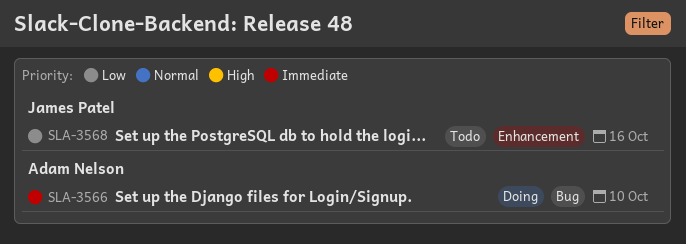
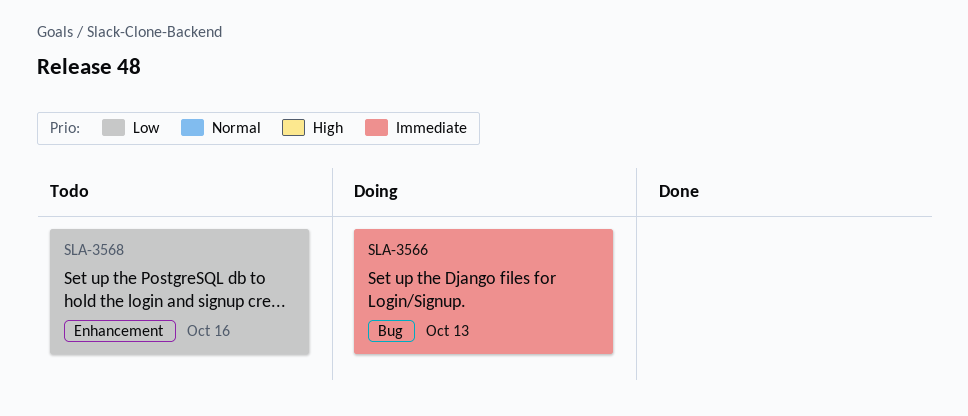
SLA-3566, due: Oct 10 -> Oct 13

